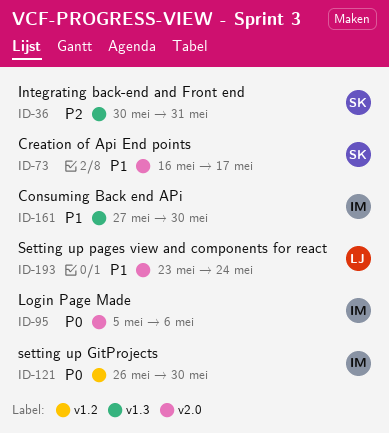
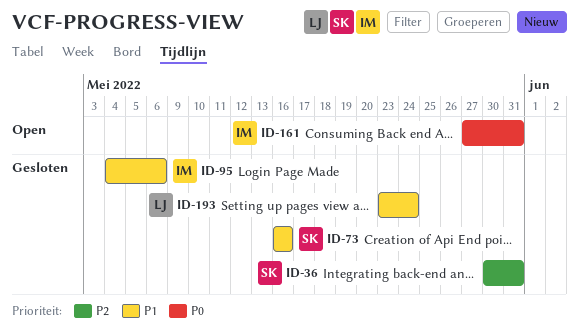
ID-73, due: May 17 -> May 16
ID-95, priority: P0 -> P1
ID-95, start: May 5 -> May 4
ID-121: present -> none
ID-161, priority: P1 -> P0
ID-161, due: May 30 -> May 31

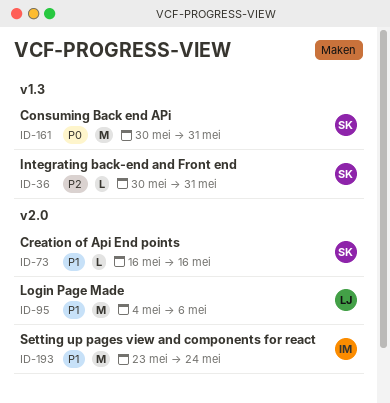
ID-95, owner: IM -> LJ
ID-161, owner: IM -> SK
ID-161, start: May 27 -> May 30
ID-193, owner: LJ -> IM

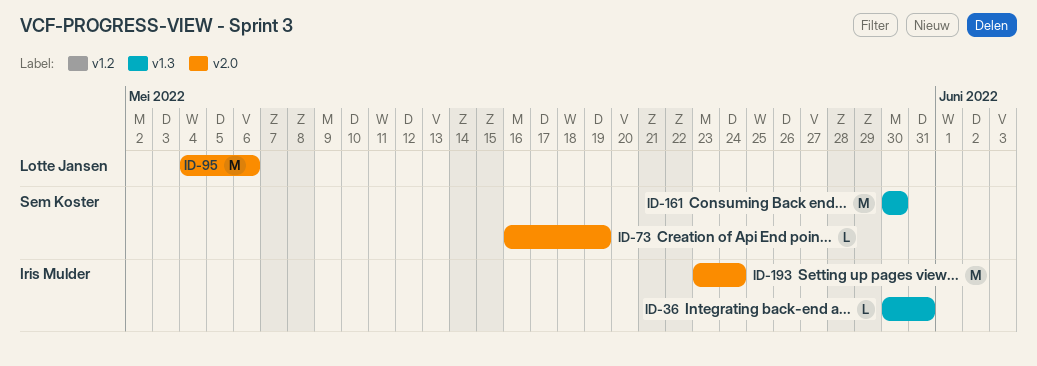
ID-36, owner: Sem Koster -> Iris Mulder
ID-73, due: May 16 -> May 19
ID-161, due: May 31 -> May 30

